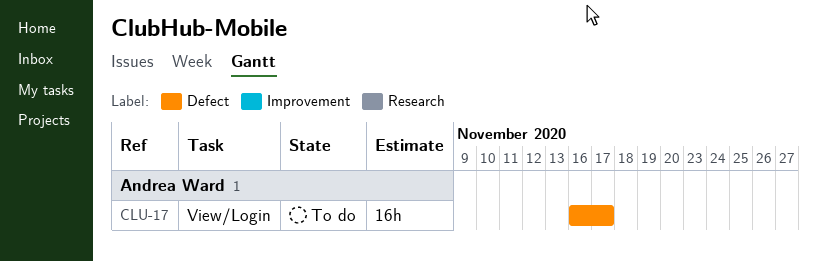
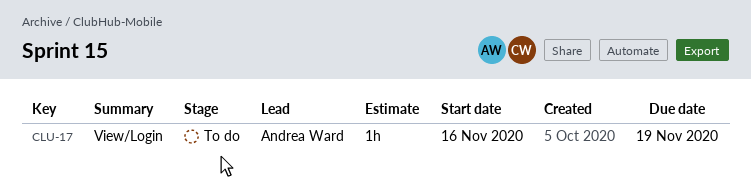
CLU-17, estimate: 16h -> 1h
CLU-17, due: Nov 17 -> Nov 19

